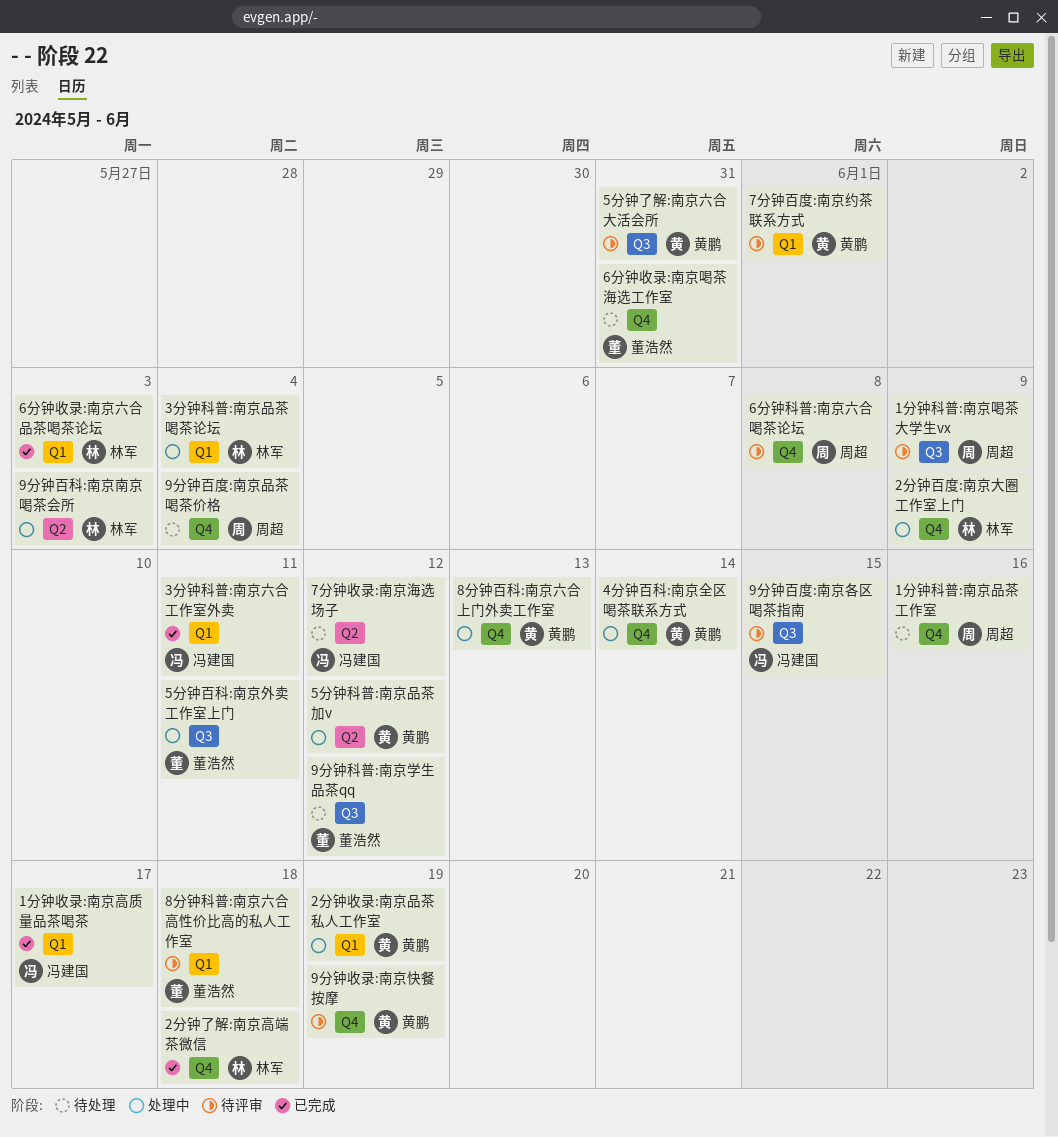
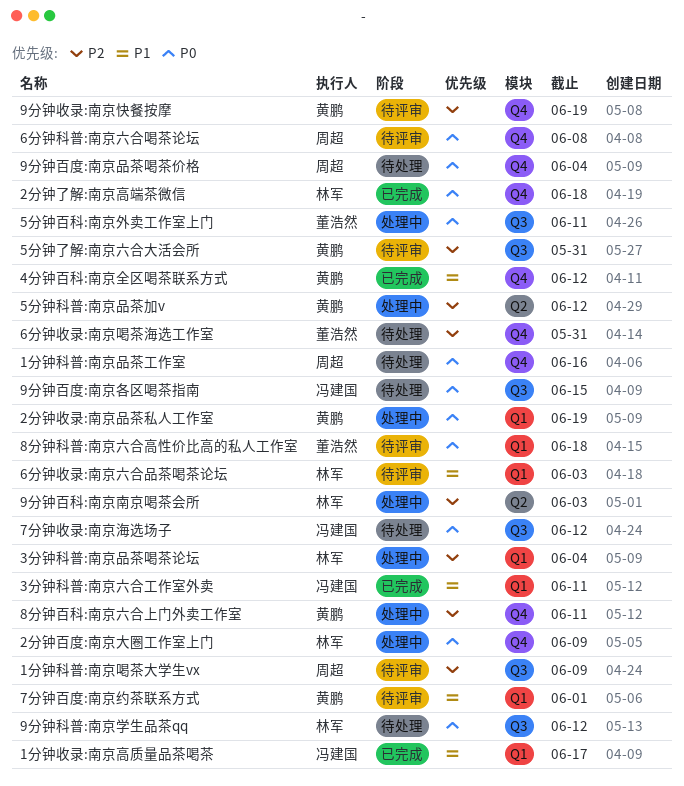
4分钟百科:南京全区喝茶联系方式, status: 处理中 -> 已完成
4分钟百科:南京全区喝茶联系方式, due: Jun 14 -> Jun 12
6分钟收录:南京六合品茶喝茶论坛, status: 已完成 -> 待评审
7分钟收录:南京海选场子, label: Q2 -> Q3
8分钟百科:南京六合上门外卖工作室, due: Jun 13 -> Jun 11
9分钟百度:南京各区喝茶指南, status: 待评审 -> 待处理
9分钟科普:南京学生品茶qq, owner: 董浩然 -> 林军

